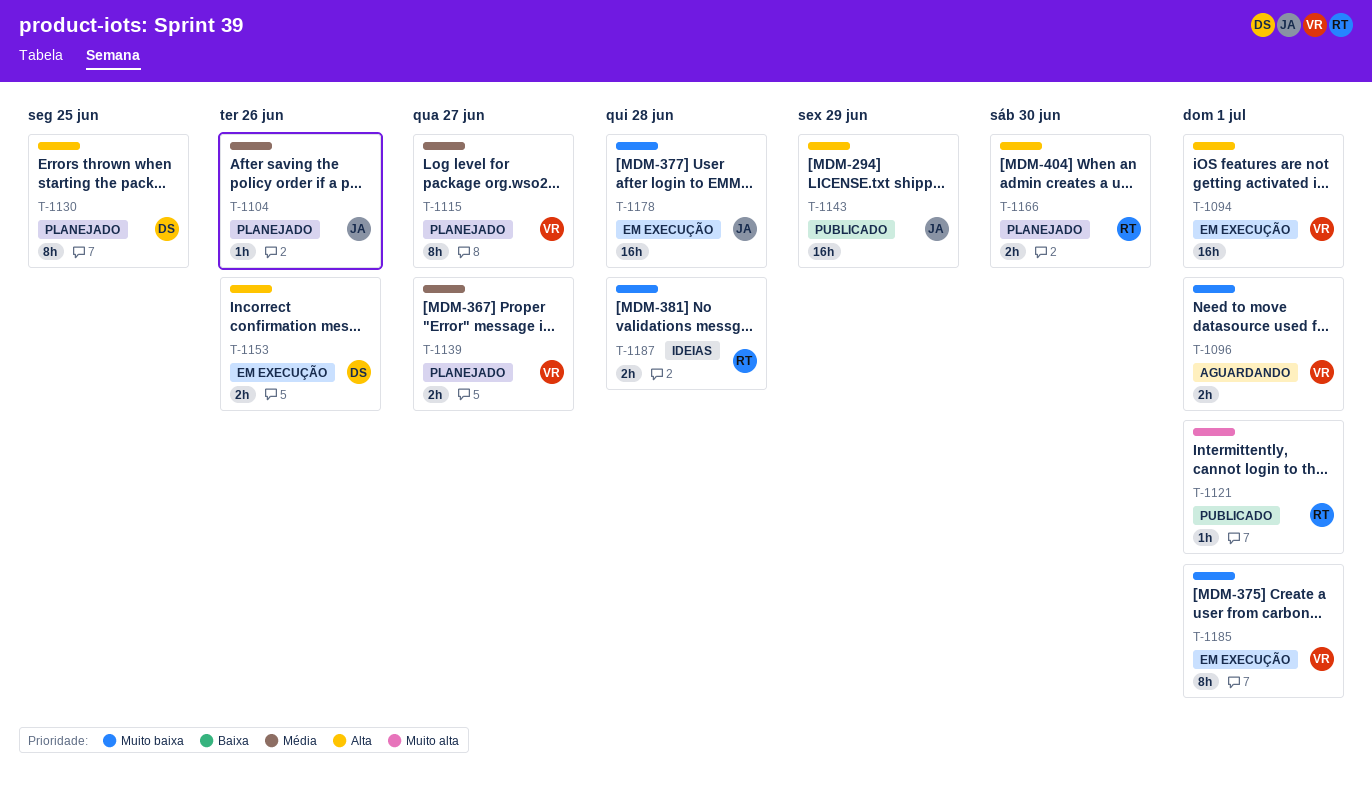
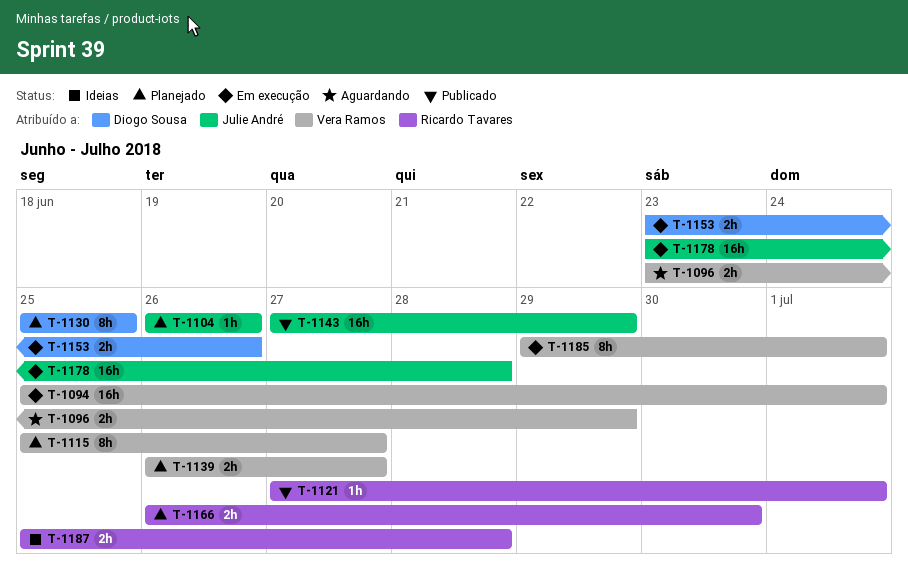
T-1096, due: Jul 1 -> Jun 29

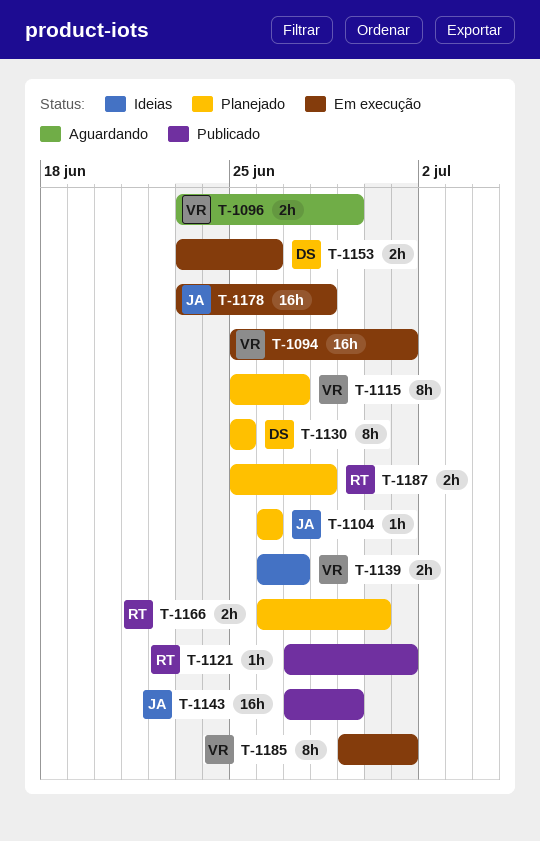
T-1139, status: Planejado -> Ideias
T-1187, status: Ideias -> Planejado

